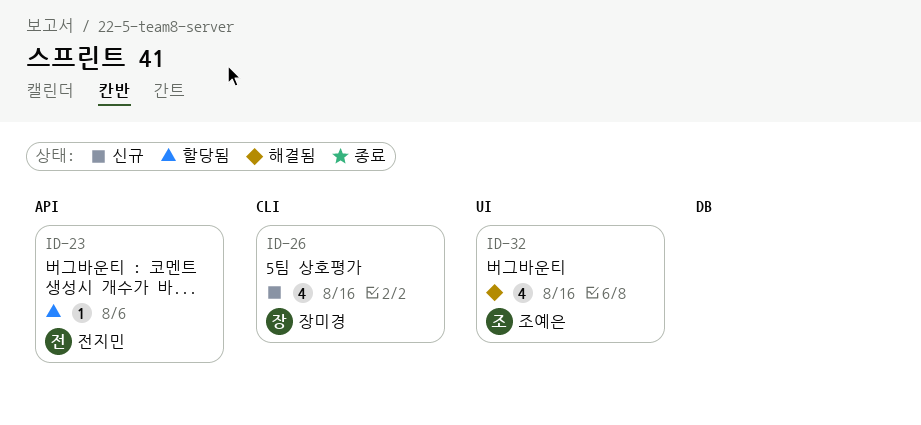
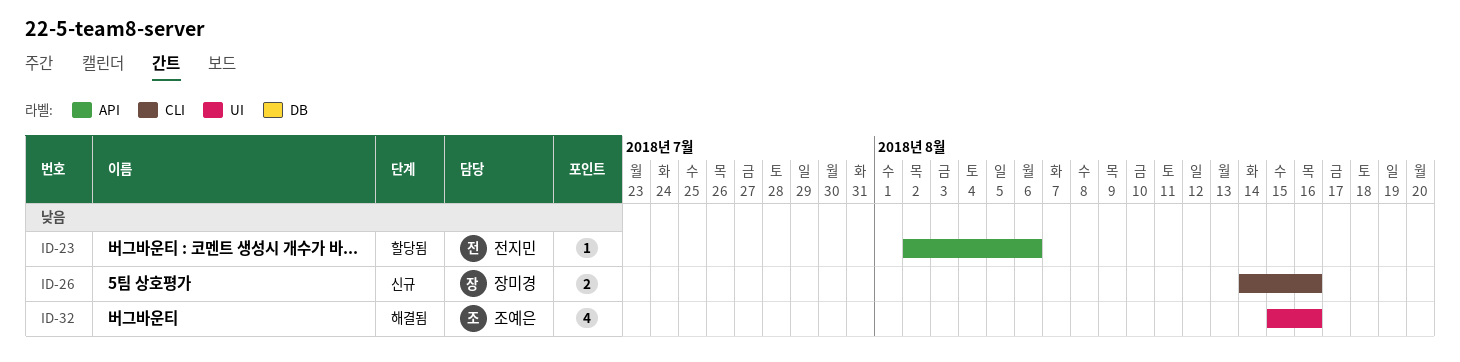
ID-26, estimate: 4 -> 2

